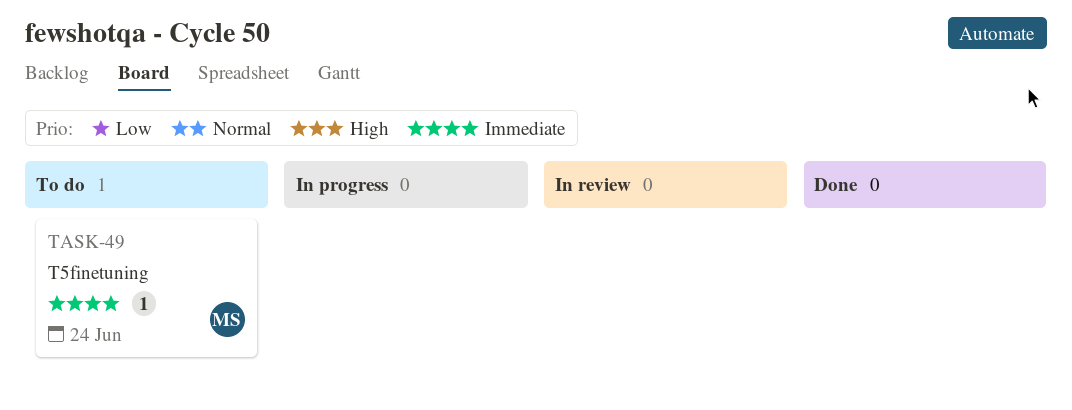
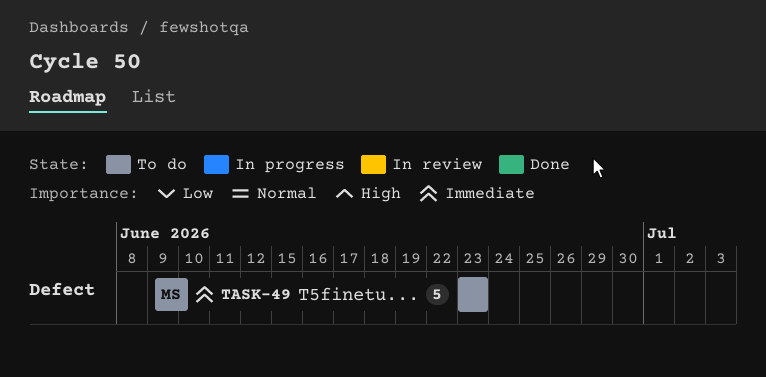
TASK-49, estimate: 1 -> 5
TASK-49, due: Jun 24 -> Jun 23

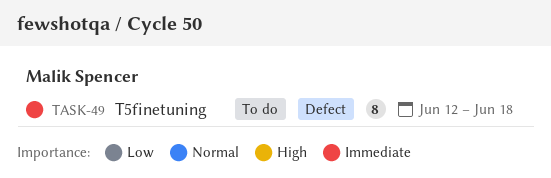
TASK-49, estimate: 5 -> 8
TASK-49, start: Jun 23 -> Jun 12
TASK-49, due: Jun 23 -> Jun 18

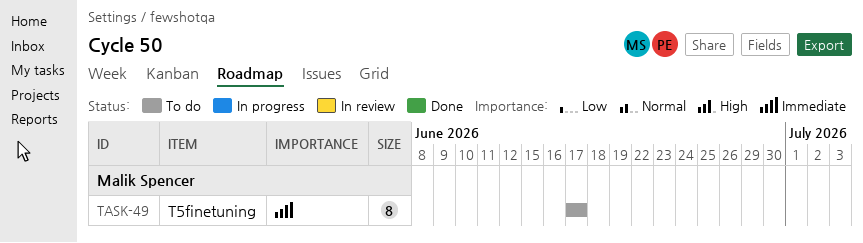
TASK-49, start: Jun 12 -> Jun 17
TASK-49, due: Jun 18 -> Jun 17

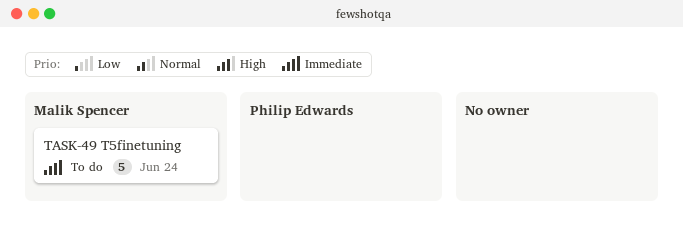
TASK-49, estimate: 8 -> 5
TASK-49, due: Jun 17 -> Jun 24

